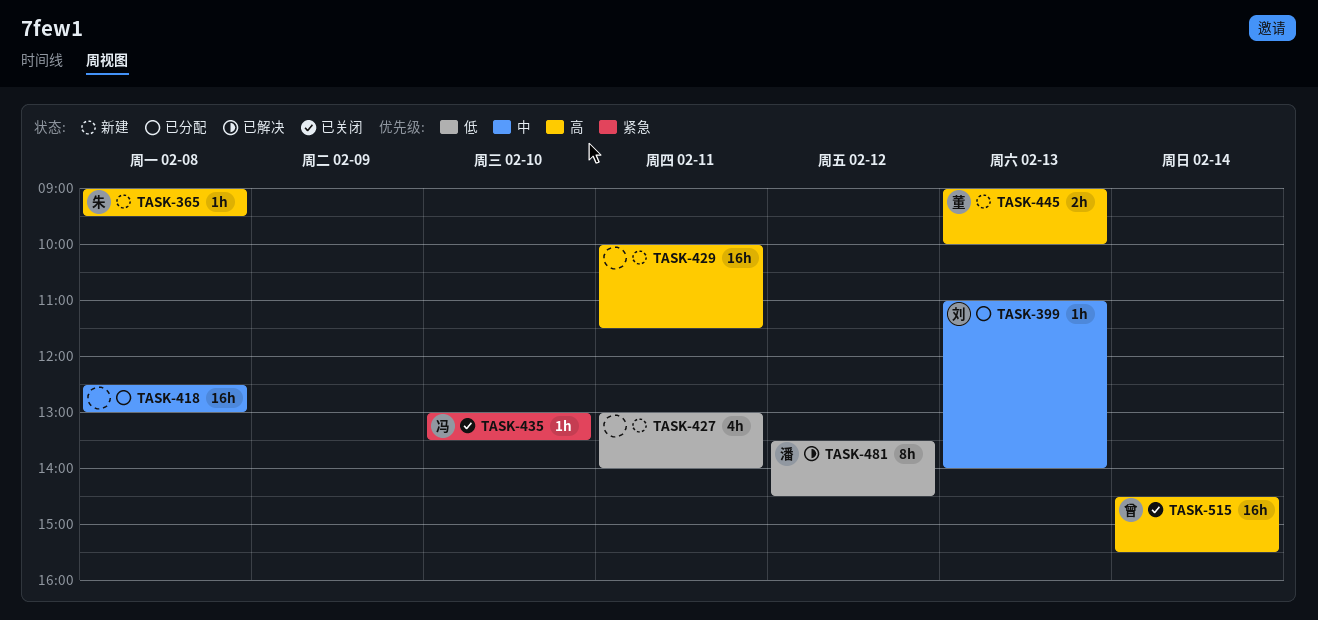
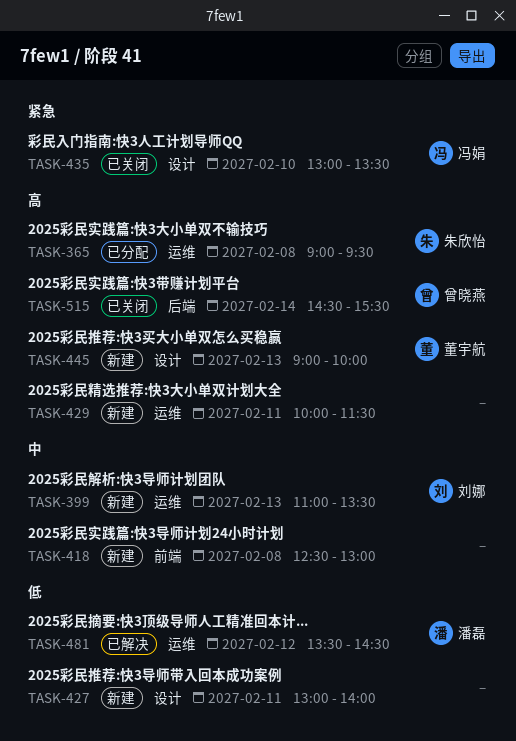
TASK-365, status: 新建 -> 已分配
TASK-399, status: 已分配 -> 新建
TASK-399, ends: 14:00 -> 13:30
TASK-418, status: 已分配 -> 新建

